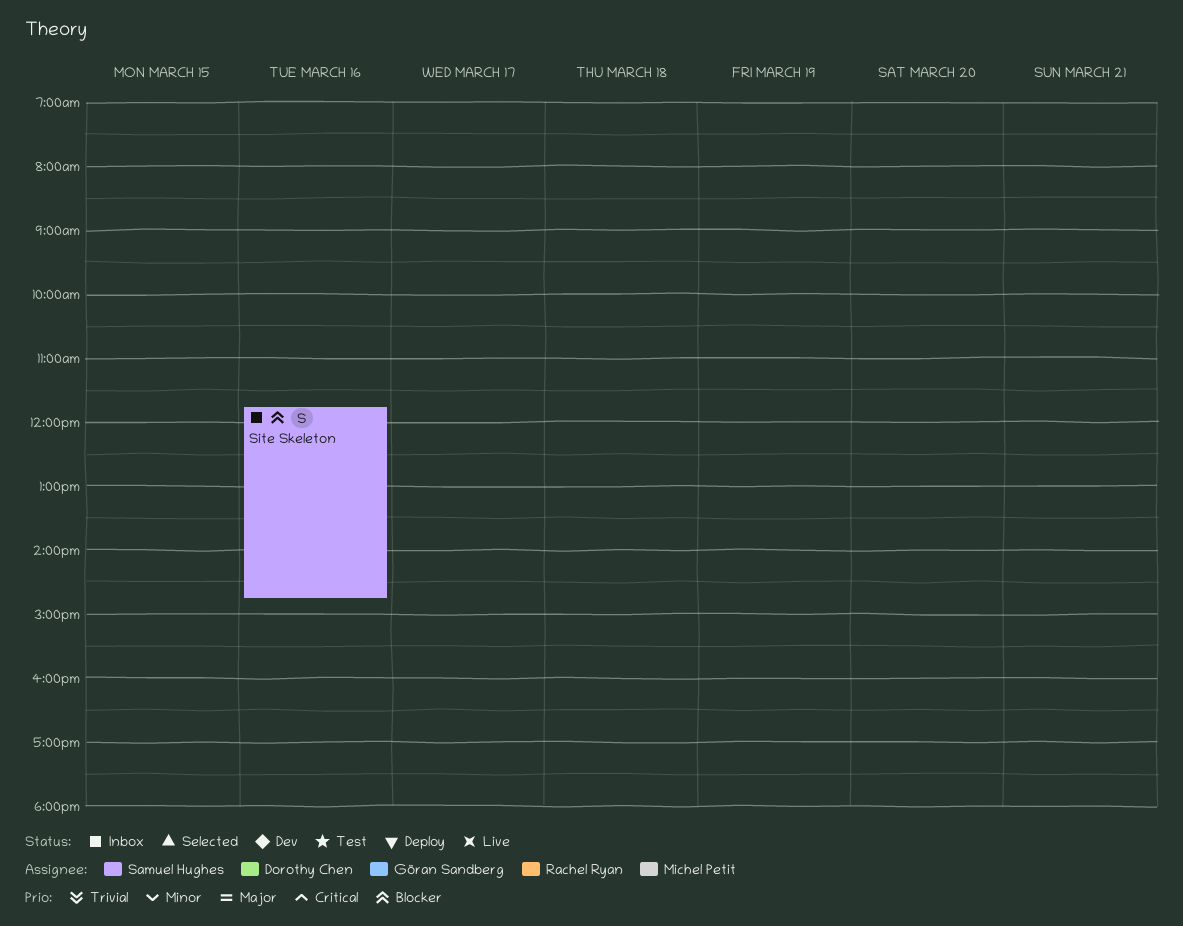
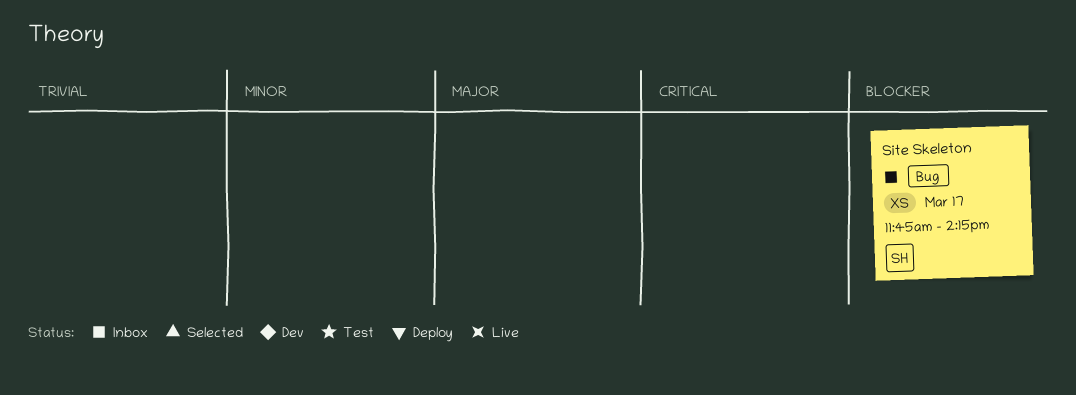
Site Skeleton, estimate: S -> XS
Site Skeleton, day: Mar 16 -> Mar 17
Site Skeleton, ends: 14:45 -> 14:15

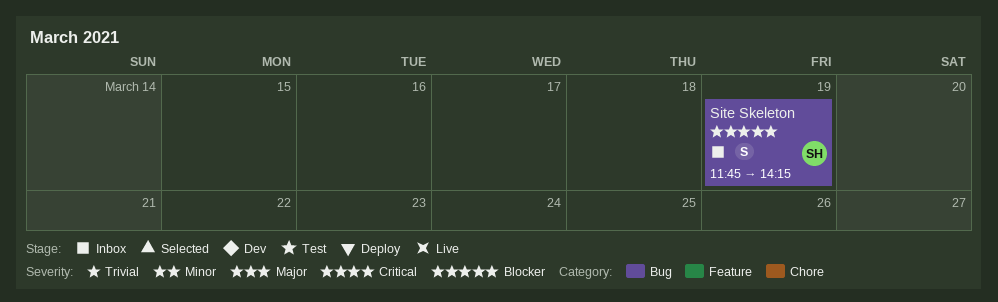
Site Skeleton, estimate: XS -> S
Site Skeleton, day: Mar 17 -> Mar 19

